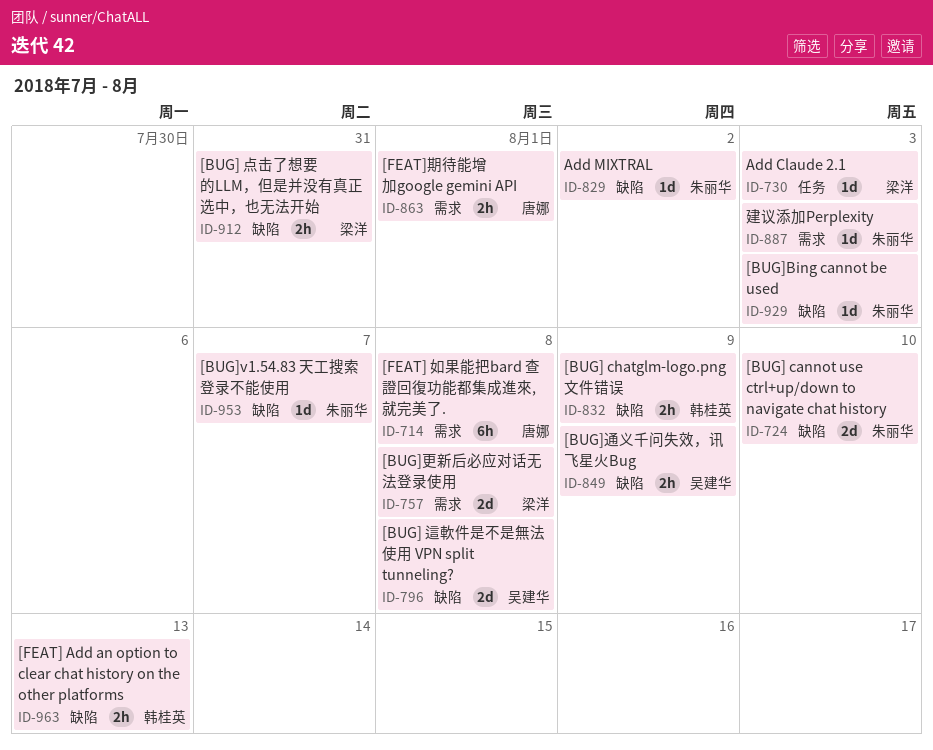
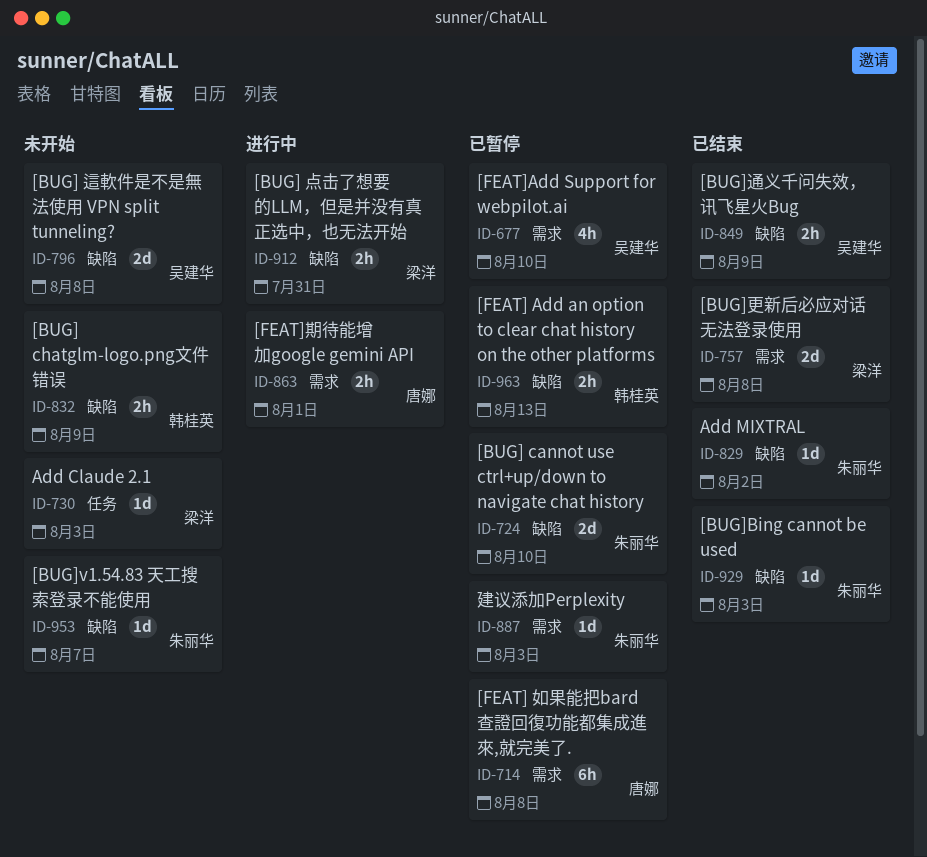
ID-677: none -> present

